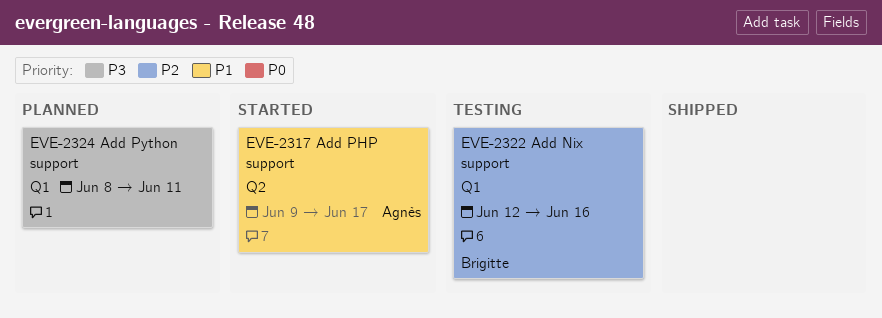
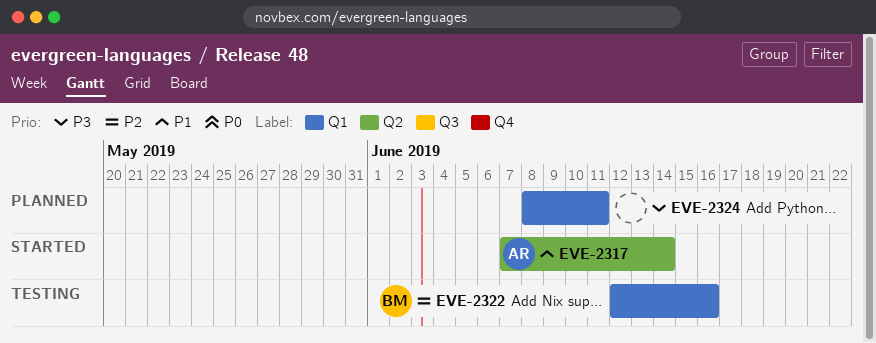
EVE-2317, start: Jun 9 -> Jun 7
EVE-2317, due: Jun 17 -> Jun 14

